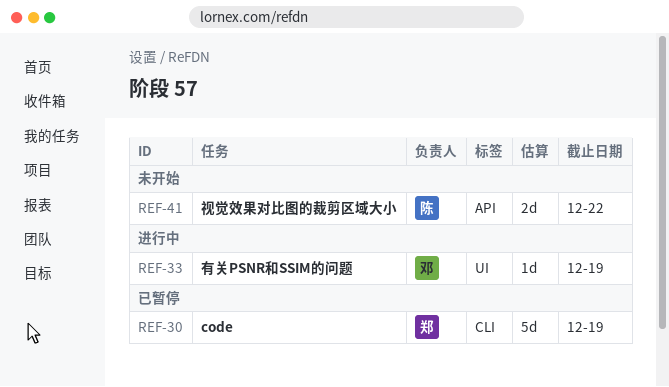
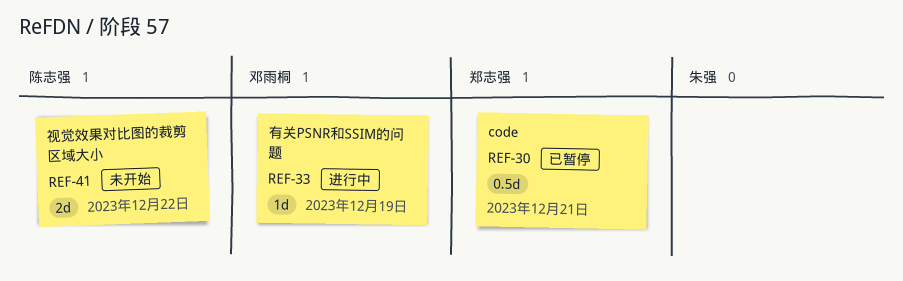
REF-30, estimate: 5d -> 0.5d
REF-30, due: Dec 19 -> Dec 21

